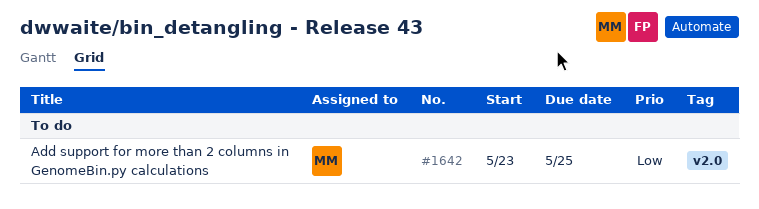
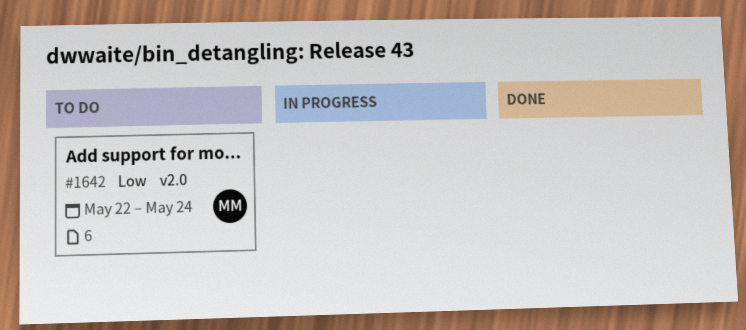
#1642, start: May 23 -> May 22
#1642, due: May 25 -> May 24

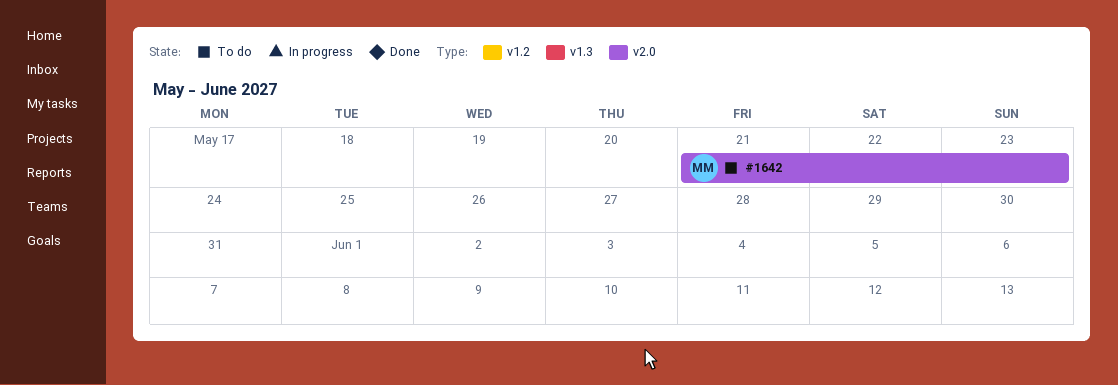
#1642, start: May 22 -> May 21
#1642, due: May 24 -> May 23

